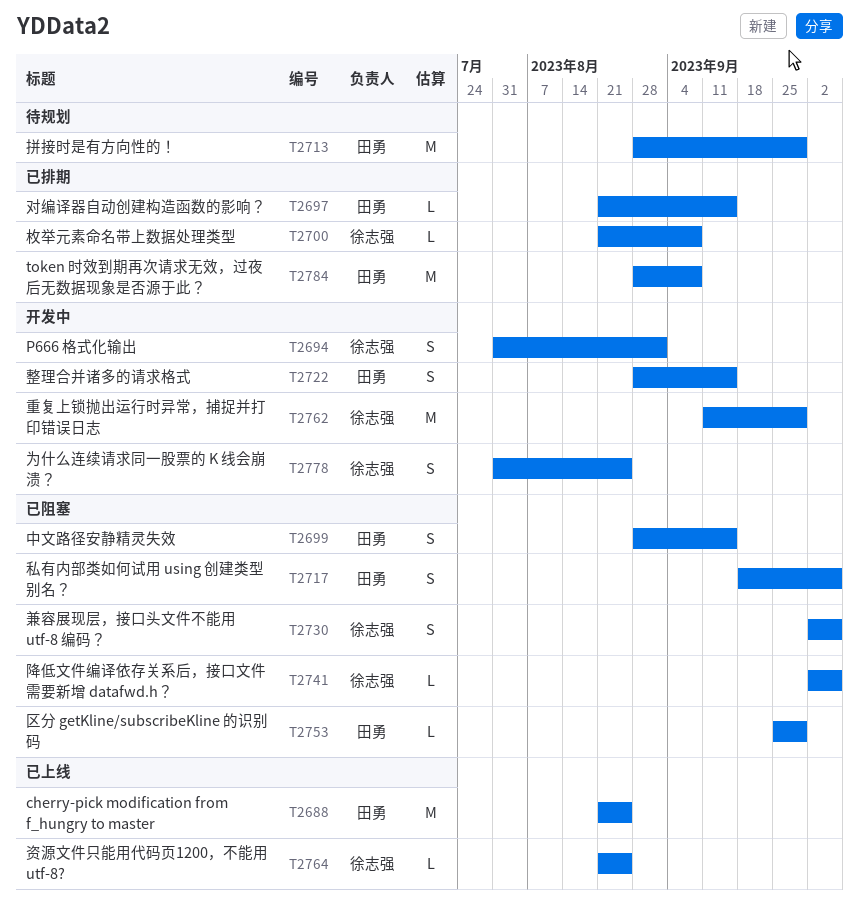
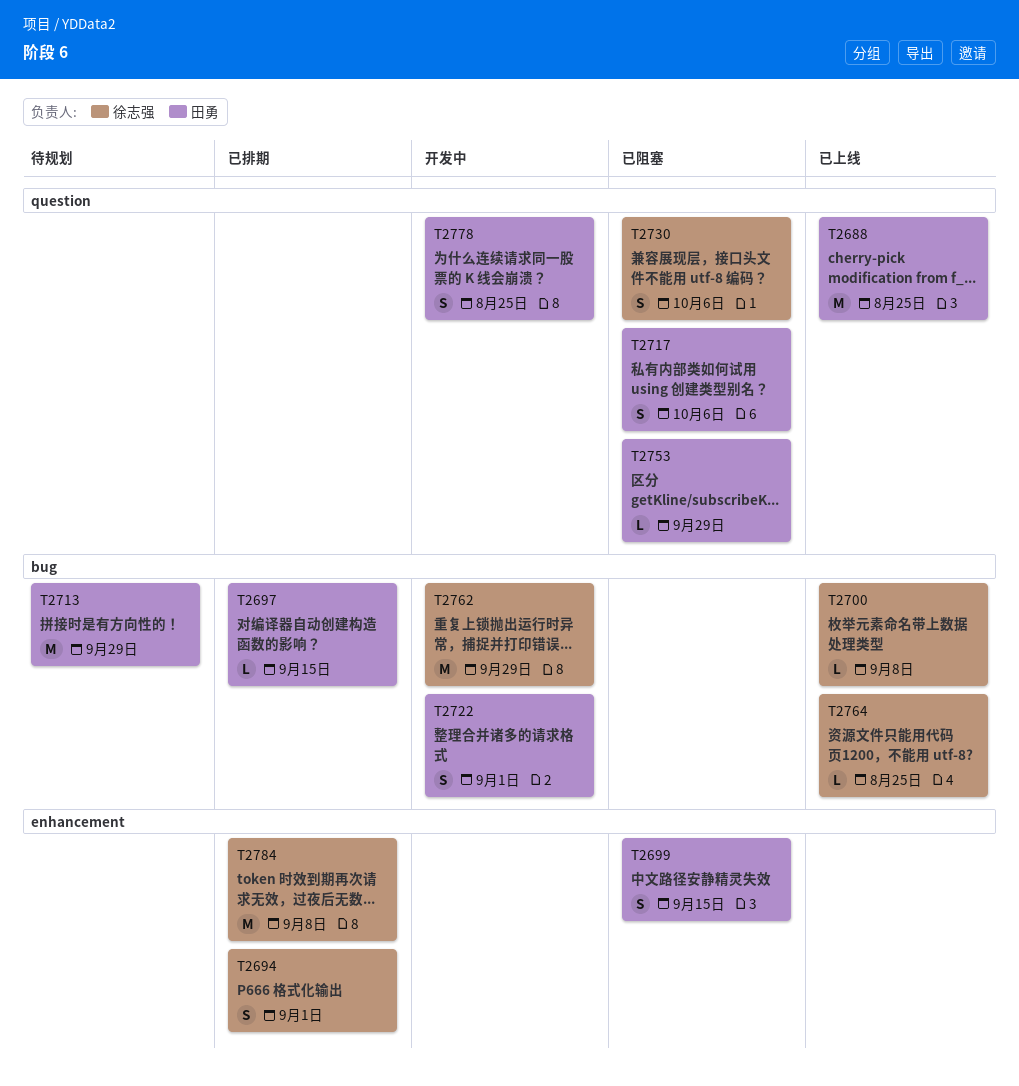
T2694, status: 开发中 -> 已排期
T2700, status: 已排期 -> 已上线
T2722, due: Sep 15 -> Sep 1
T2741: present -> none
T2778, owner: 徐志强 -> 田勇
T2784, owner: 田勇 -> 徐志强

